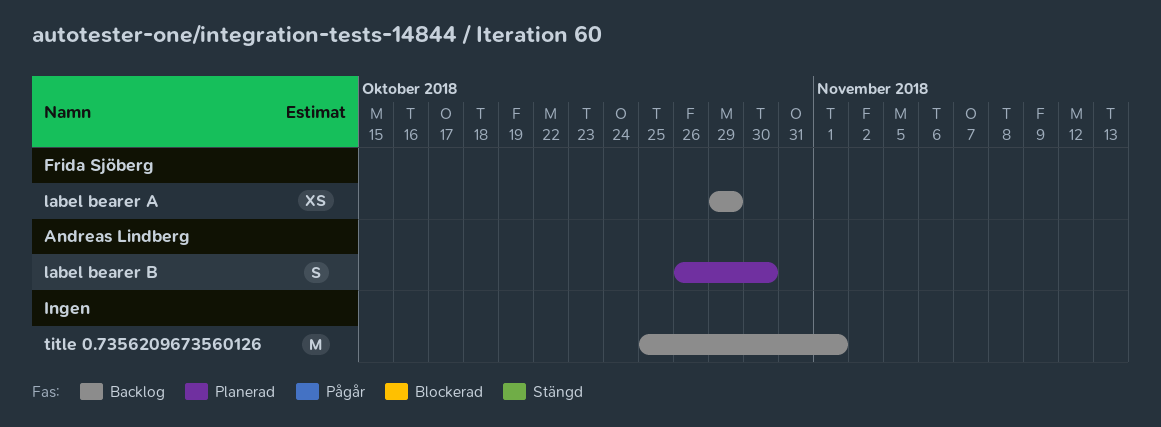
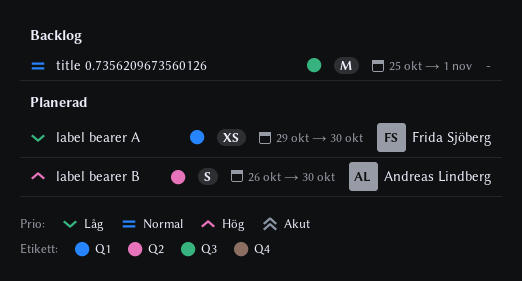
label bearer A, status: Backlog -> Planerad
label bearer A, due: Oct 29 -> Oct 30

